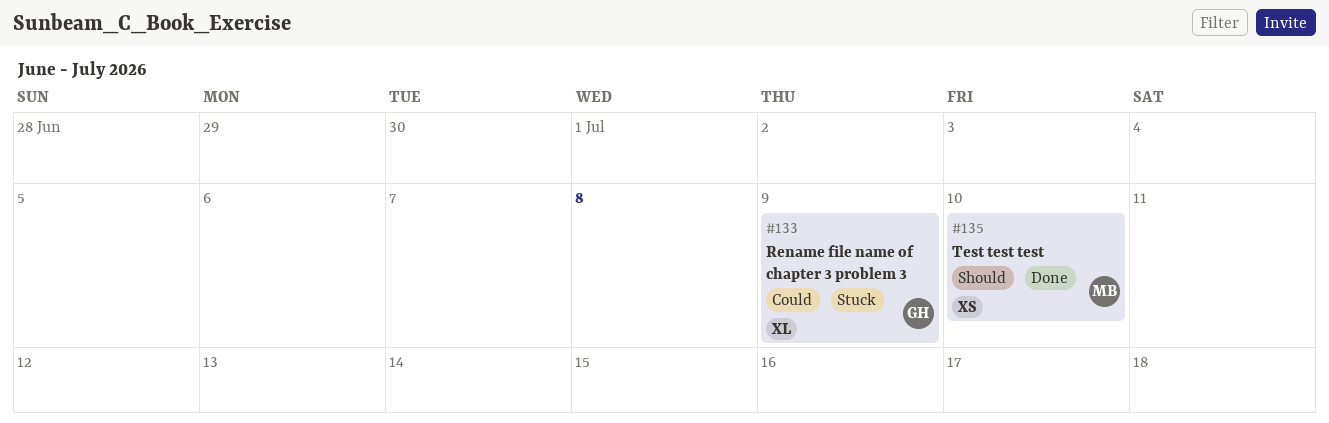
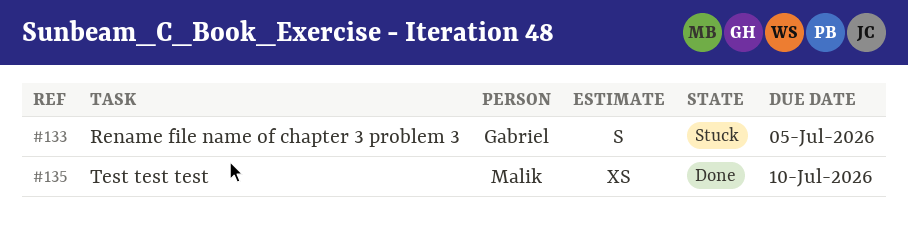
#133, estimate: XL -> S
#133, due: Jul 9 -> Jul 5

